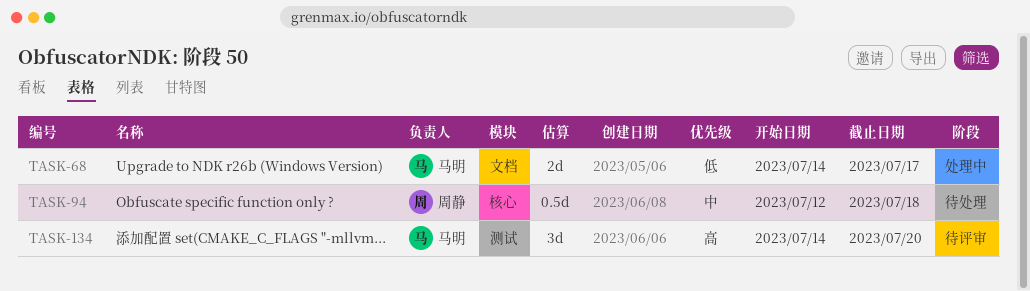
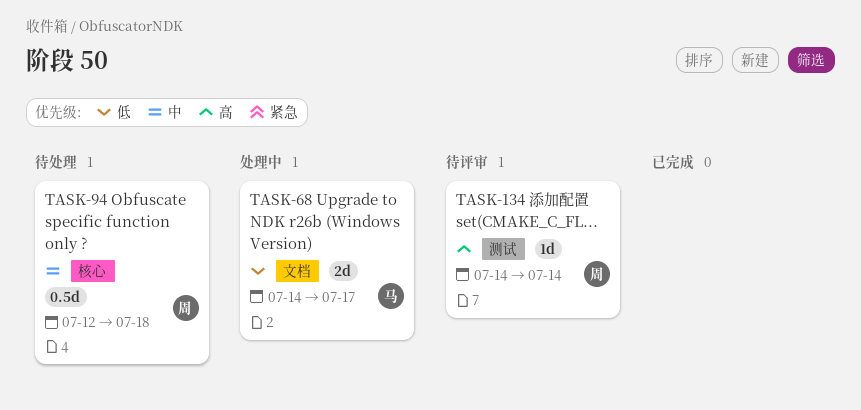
TASK-134, owner: 马明 -> 周静
TASK-134, estimate: 3d -> 1d
TASK-134, due: Jul 20 -> Jul 14

